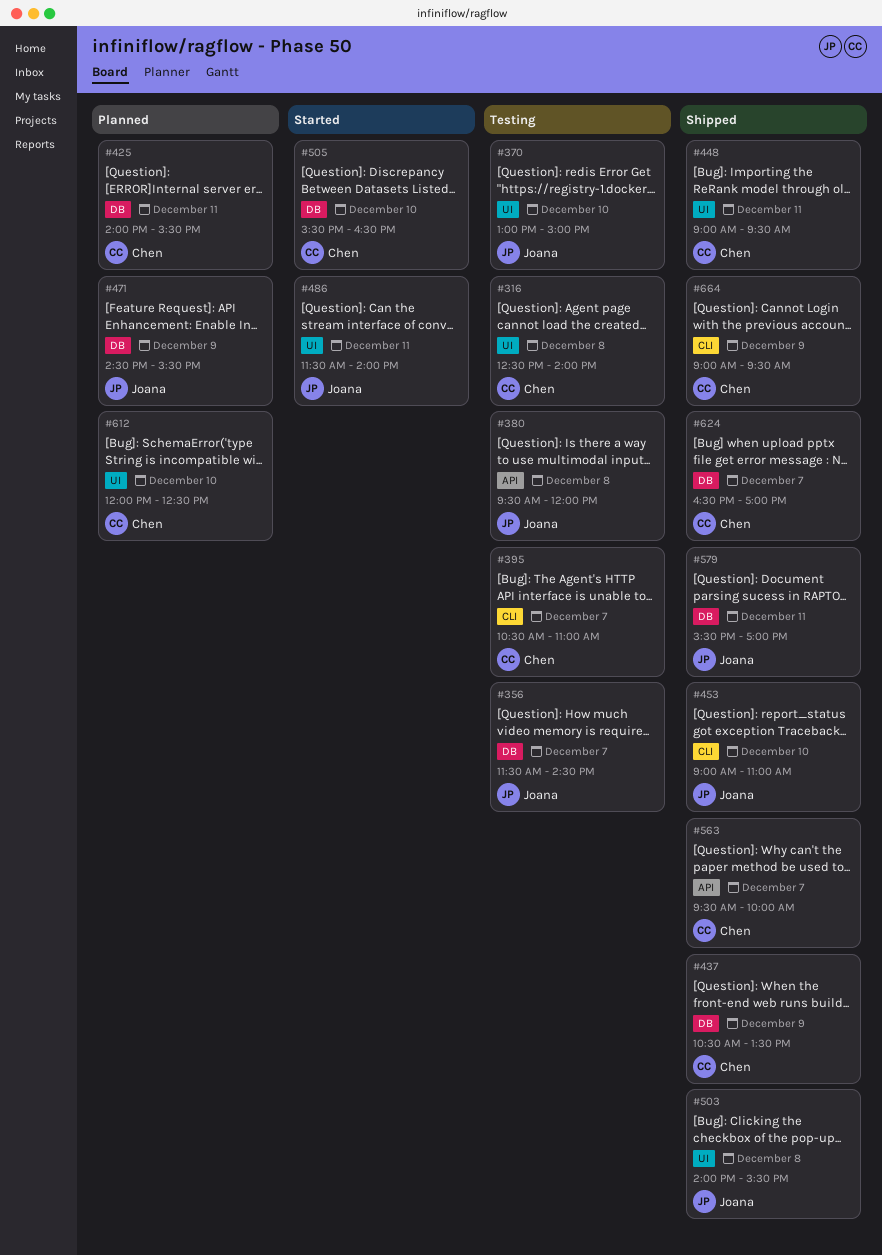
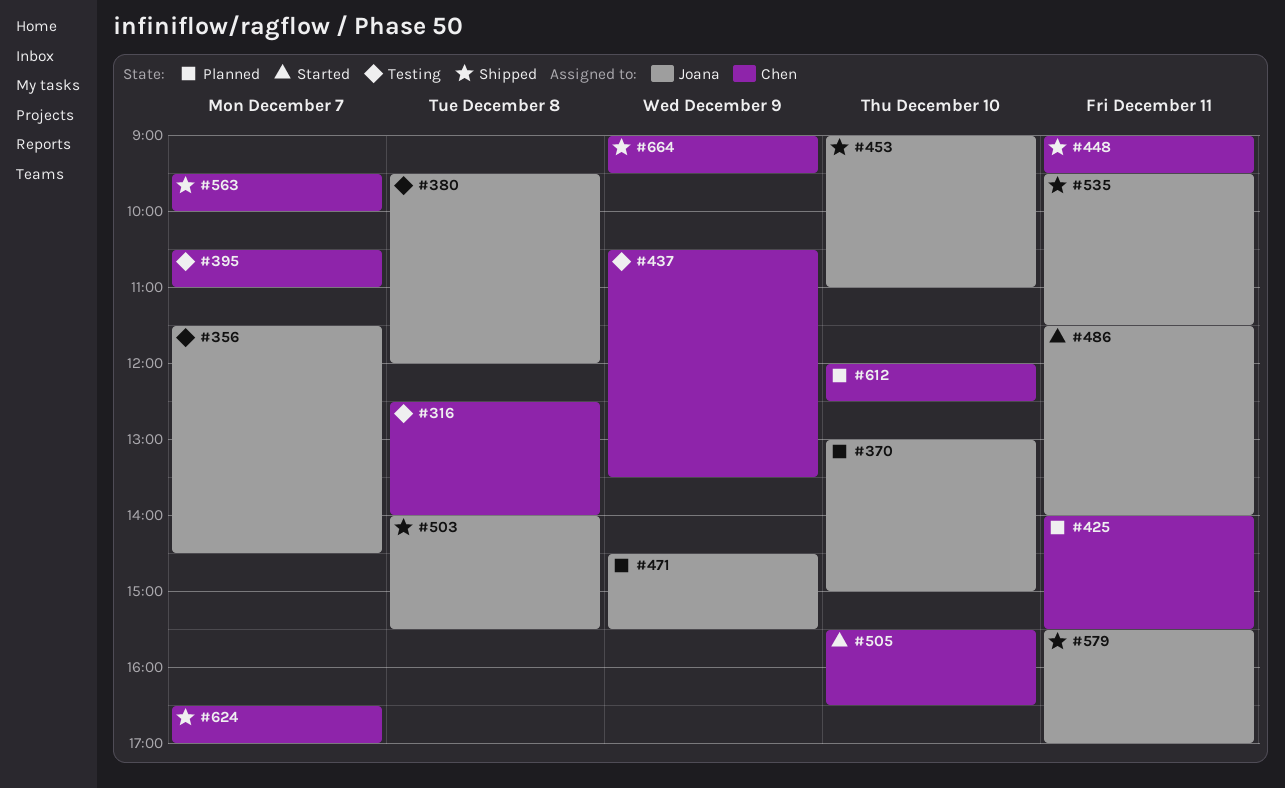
#370, status: Testing -> Planned
#437, status: Shipped -> Testing
#535: none -> present

